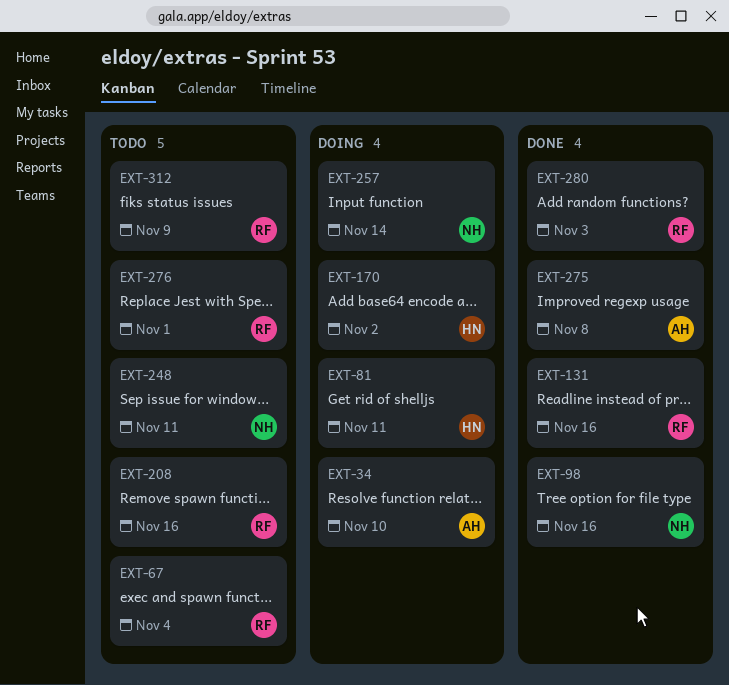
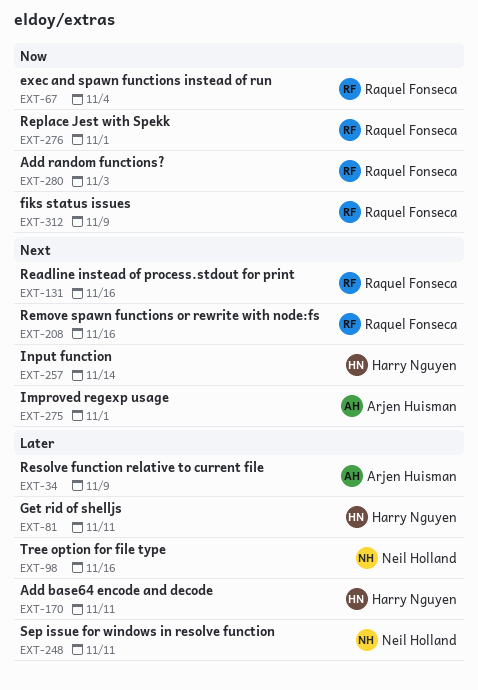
EXT-34, due: Nov 10 -> Nov 9
EXT-170, due: Nov 2 -> Nov 11
EXT-257, owner: Neil Holland -> Harry Nguyen
EXT-275, due: Nov 8 -> Nov 1

